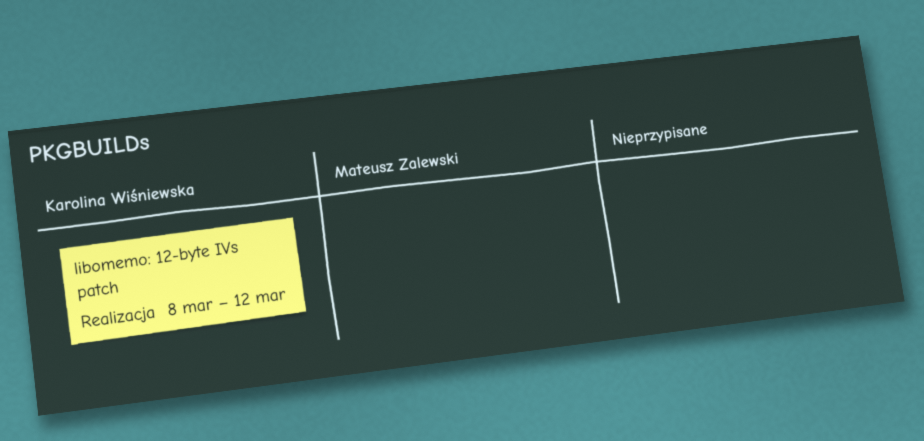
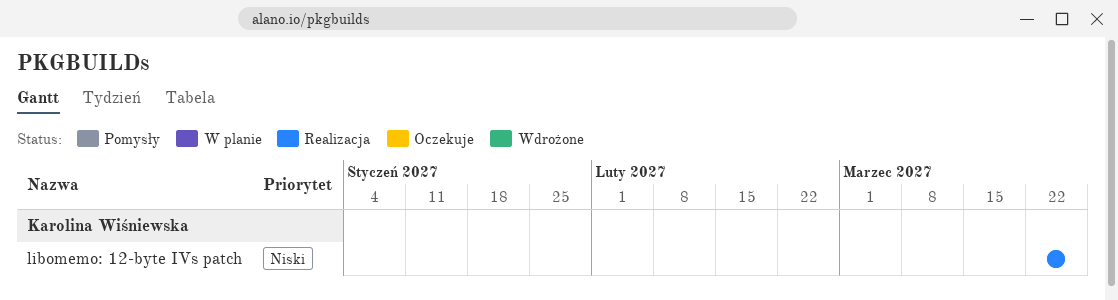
libomemo: 12-byte IVs patch, start: Mar 8 -> Mar 22
libomemo: 12-byte IVs patch, due: Mar 12 -> Mar 26

